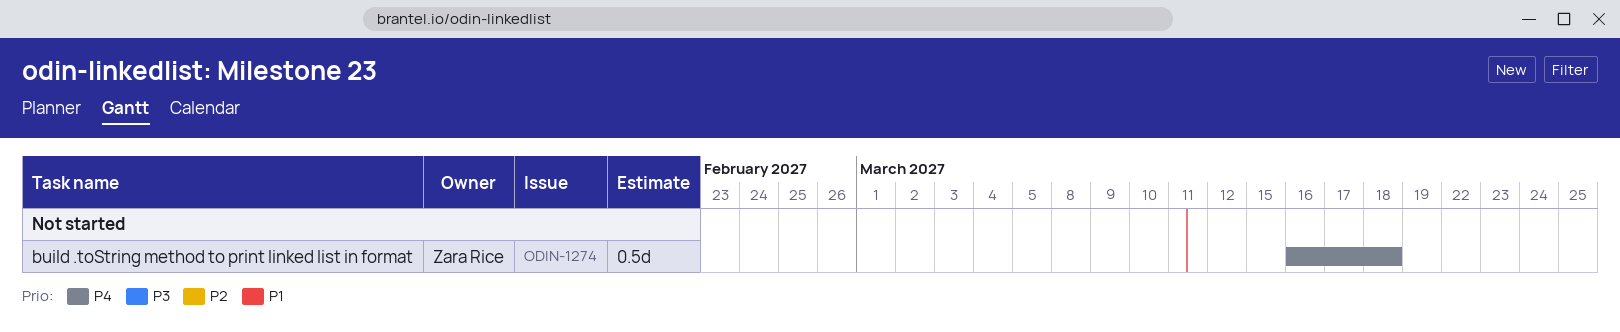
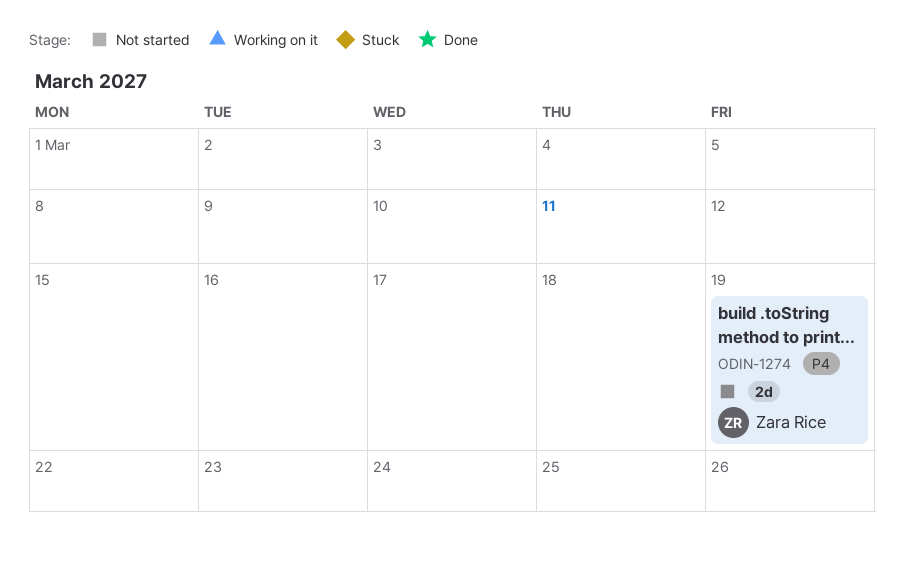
ODIN-1274, estimate: 0.5d -> 2d
ODIN-1274, due: Mar 18 -> Mar 19

